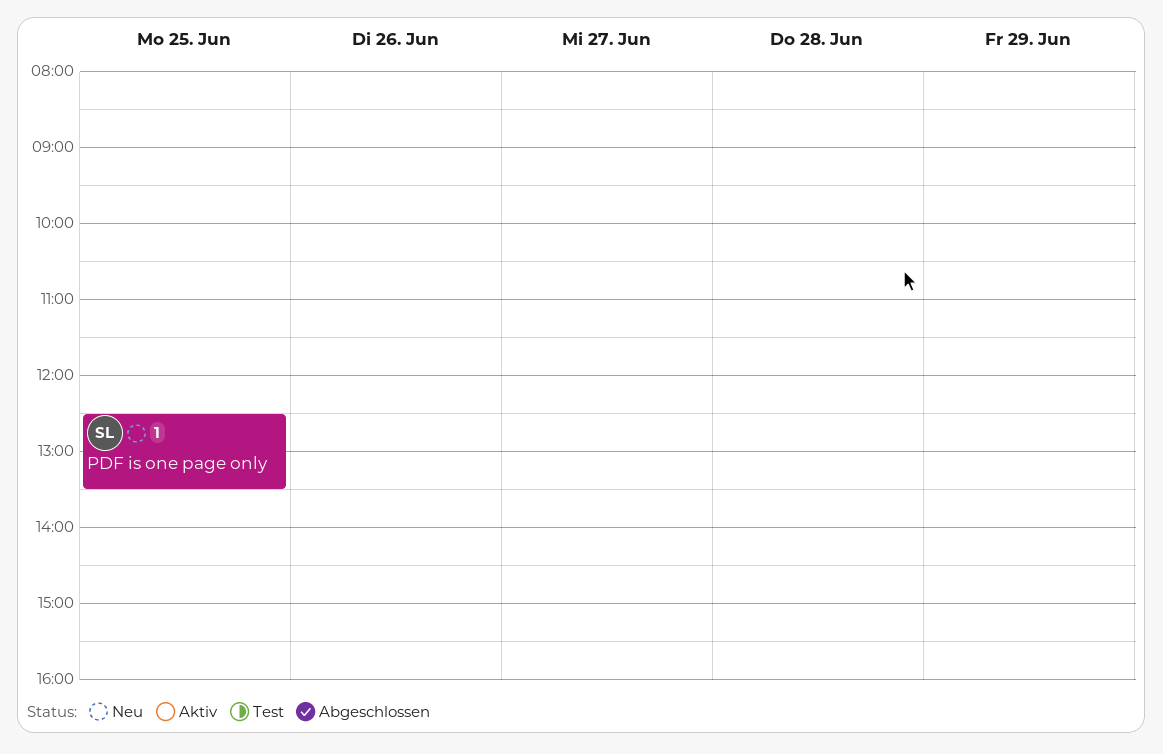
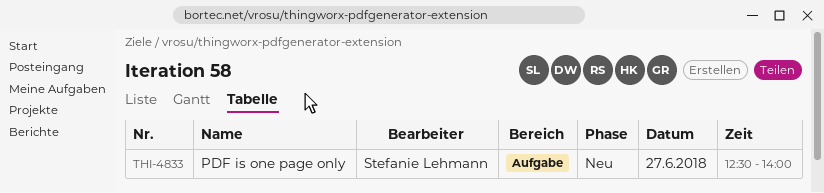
PDF is one page only, day: Jun 25 -> Jun 27
PDF is one page only, ends: 13:30 -> 14:00

